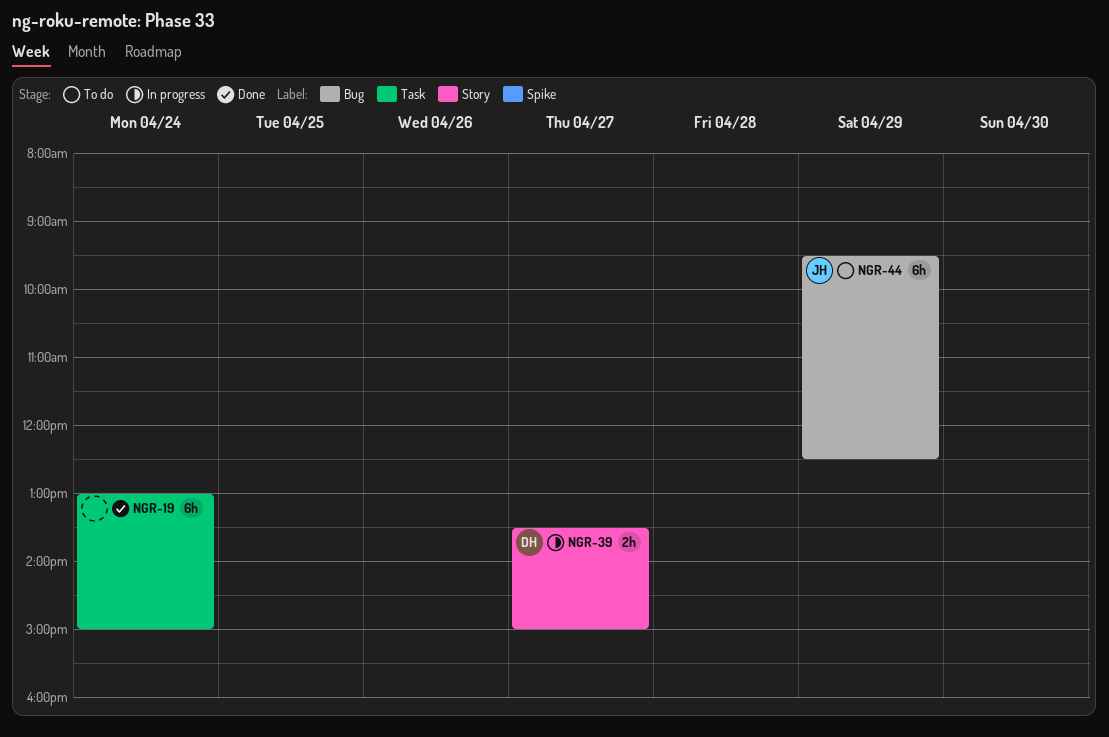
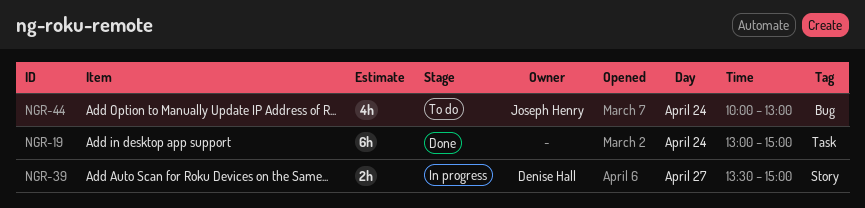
NGR-44, estimate: 6h -> 4h
NGR-44, day: Apr 29 -> Apr 24
NGR-44, begins: 09:30 -> 10:00
NGR-44, ends: 12:30 -> 13:00

